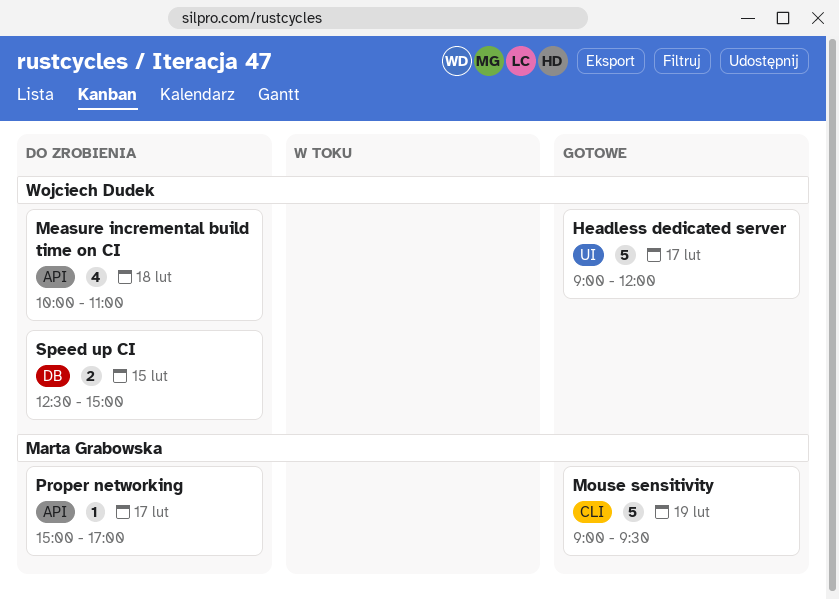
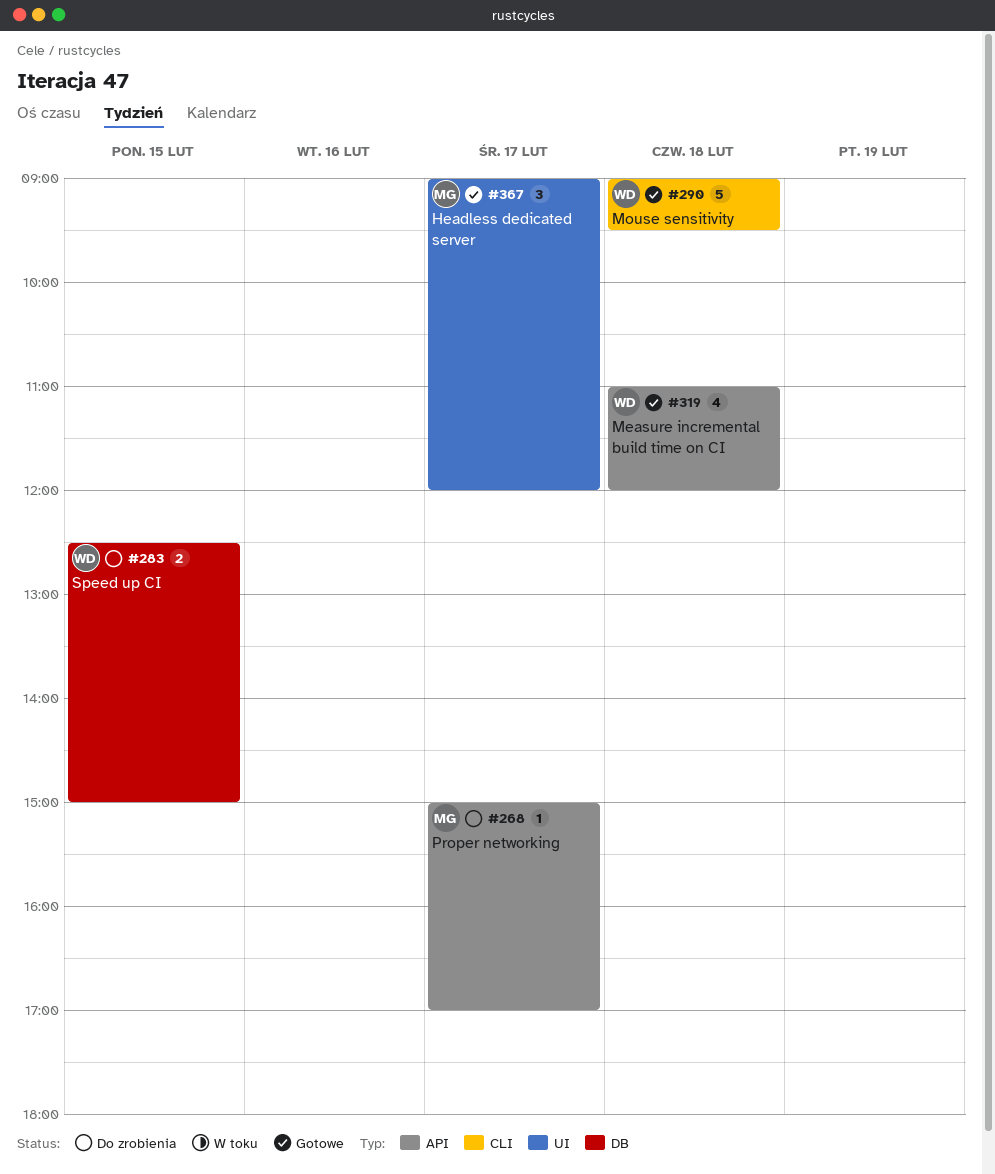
Headless dedicated server, owner: Wojciech Dudek -> Marta Grabowska
Headless dedicated server, estimate: 5 -> 3
Measure incremental build time on CI, status: Do zrobienia -> Gotowe
Measure incremental build time on CI, begins: 10:00 -> 11:00
Measure incremental build time on CI, ends: 11:00 -> 12:00
Mouse sensitivity, owner: Marta Grabowska -> Wojciech Dudek
Mouse sensitivity, day: Feb 19 -> Feb 18

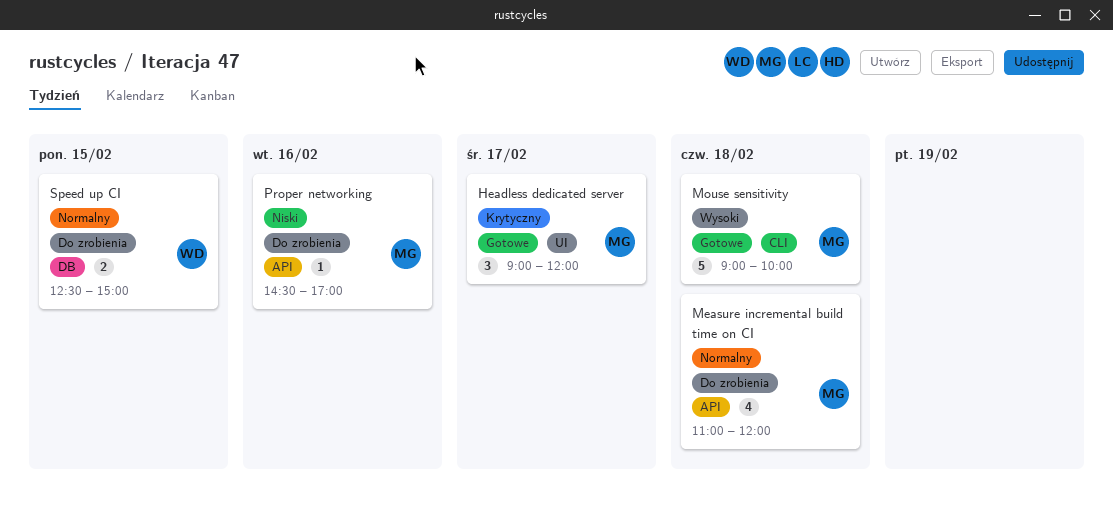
Measure incremental build time on CI, status: Gotowe -> Do zrobienia
Measure incremental build time on CI, owner: WD -> MG
Mouse sensitivity, owner: WD -> MG
Mouse sensitivity, ends: 09:30 -> 10:00
Proper networking, day: Feb 17 -> Feb 16
Proper networking, begins: 15:00 -> 14:30

